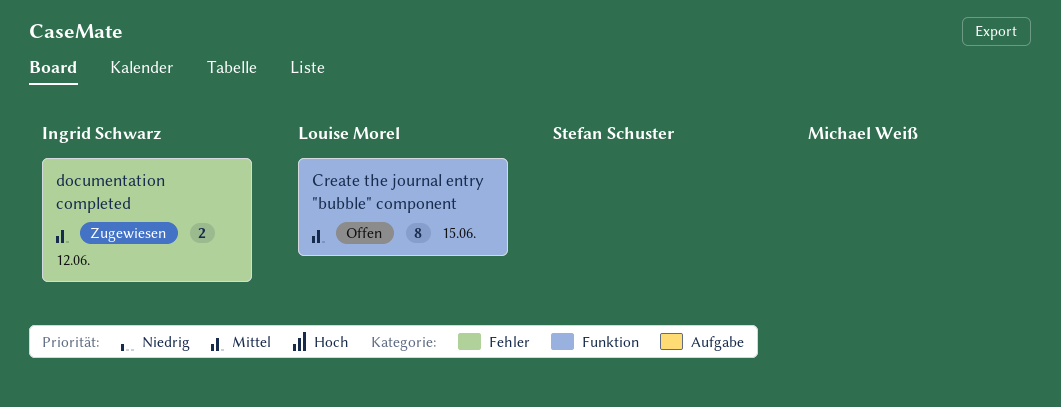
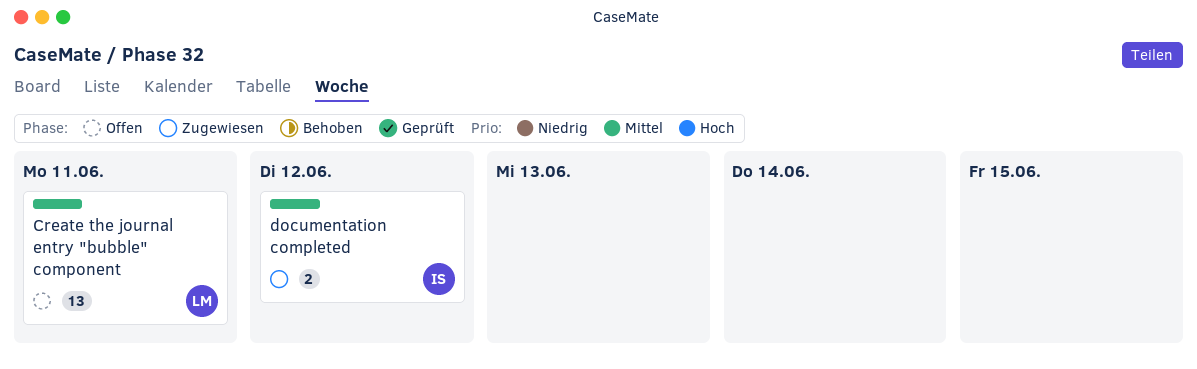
Create the journal entry "bubble" component, estimate: 8 -> 13
Create the journal entry "bubble" component, due: Jun 15 -> Jun 11

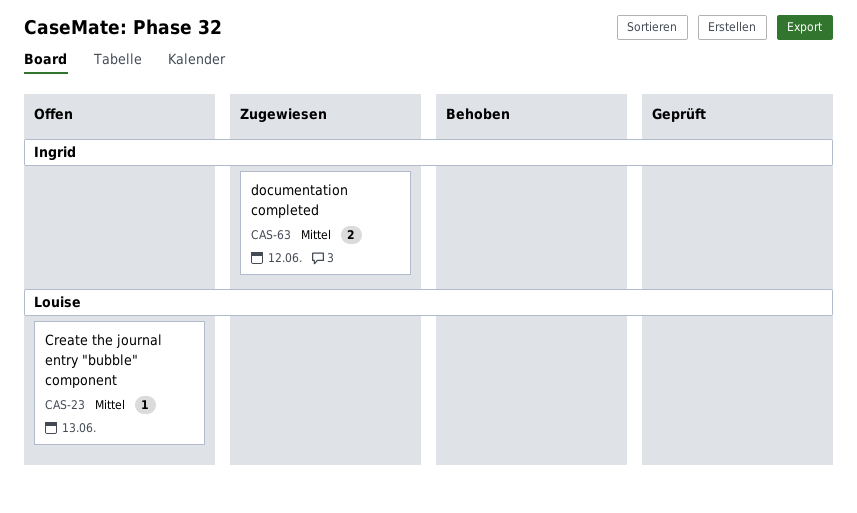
Create the journal entry "bubble" component, estimate: 13 -> 1
Create the journal entry "bubble" component, due: Jun 11 -> Jun 13

